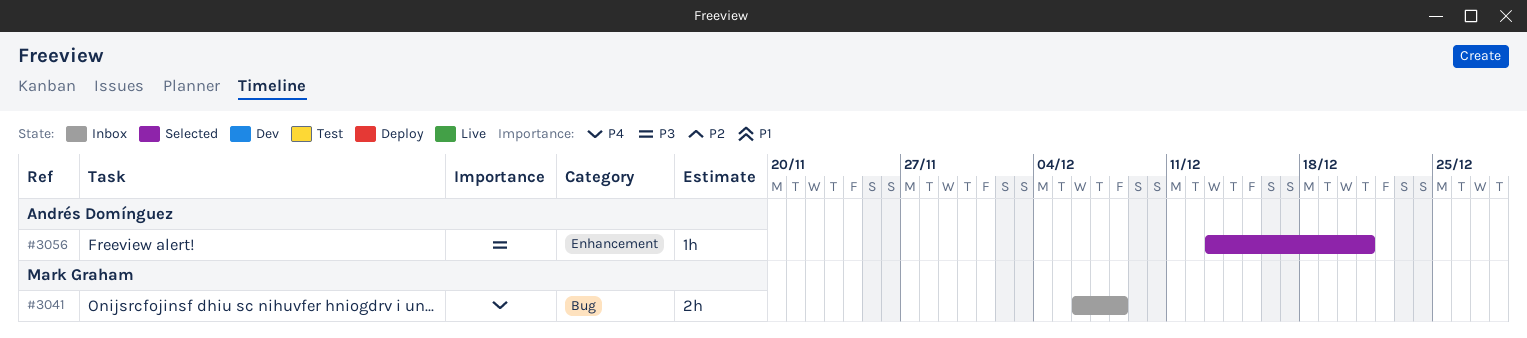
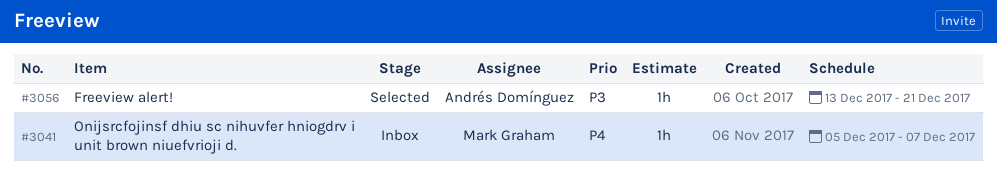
#3041, estimate: 2h -> 1h
#3041, start: Dec 6 -> Dec 5
#3041, due: Dec 8 -> Dec 7

